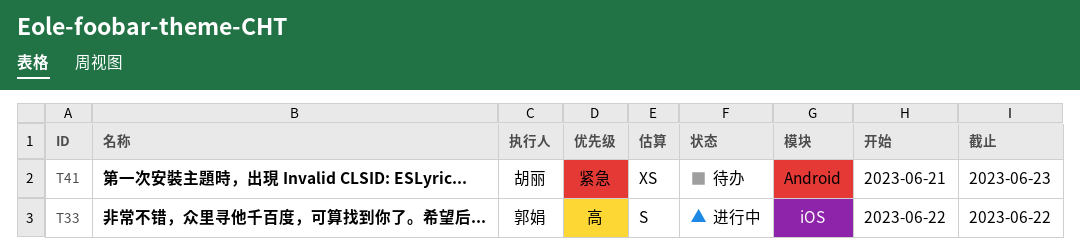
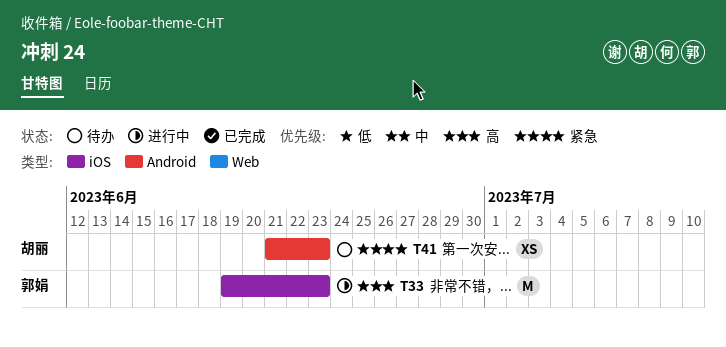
T33, estimate: S -> M
T33, start: Jun 22 -> Jun 19
T33, due: Jun 22 -> Jun 23

